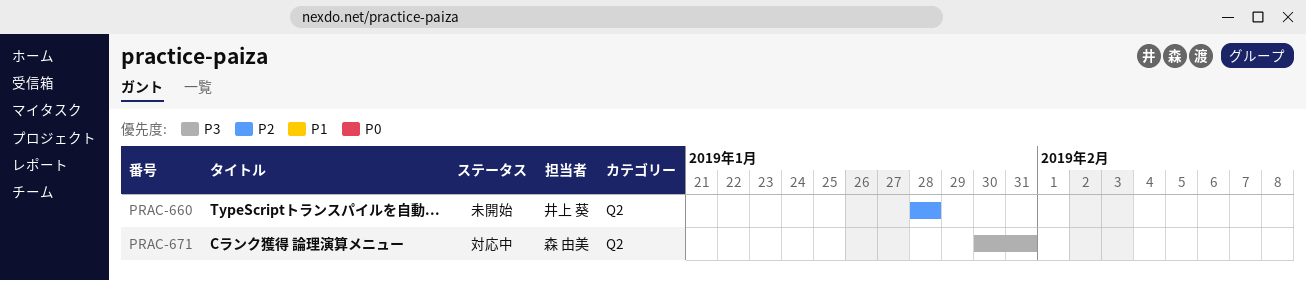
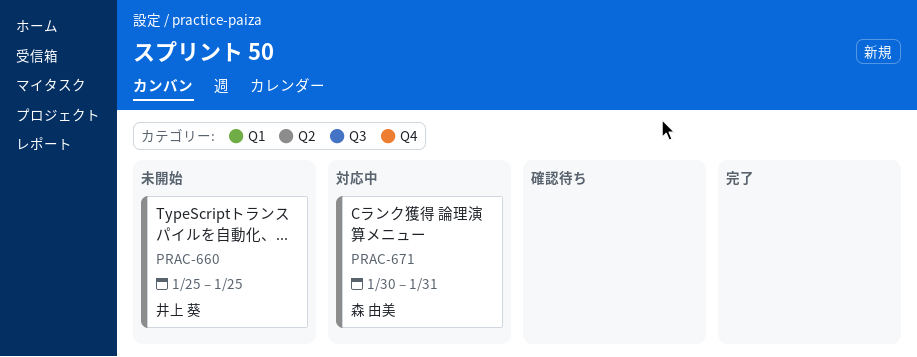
PRAC-660, start: Jan 28 -> Jan 25
PRAC-660, due: Jan 28 -> Jan 25

